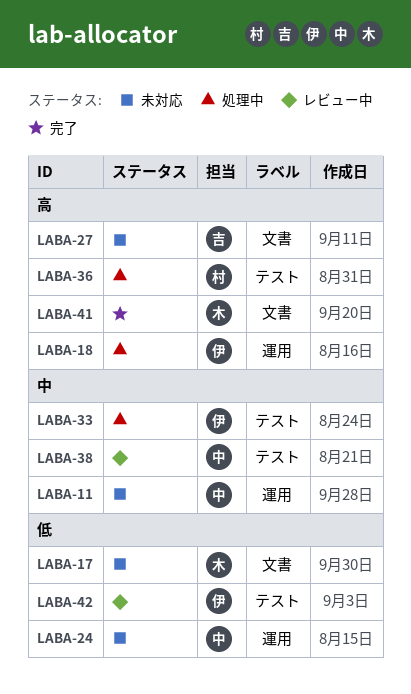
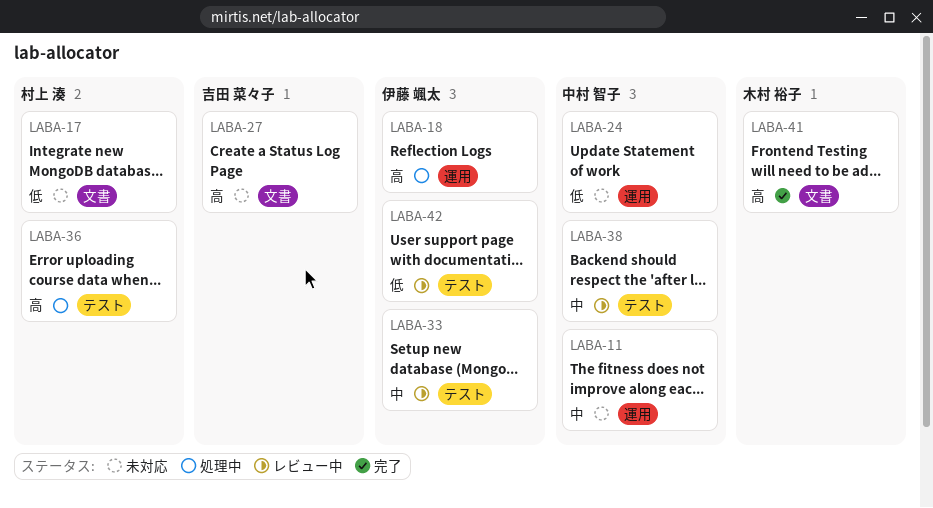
LABA-17, owner: 木村 裕子 -> 村上 湊
LABA-33, status: 処理中 -> レビュー中

